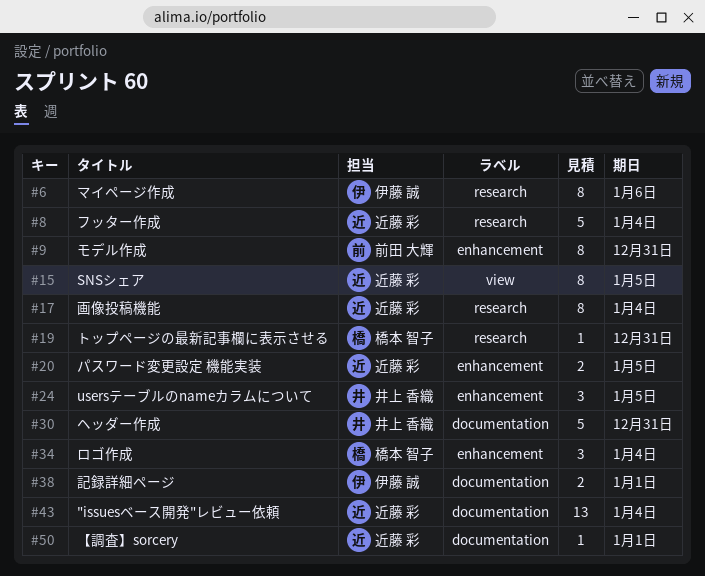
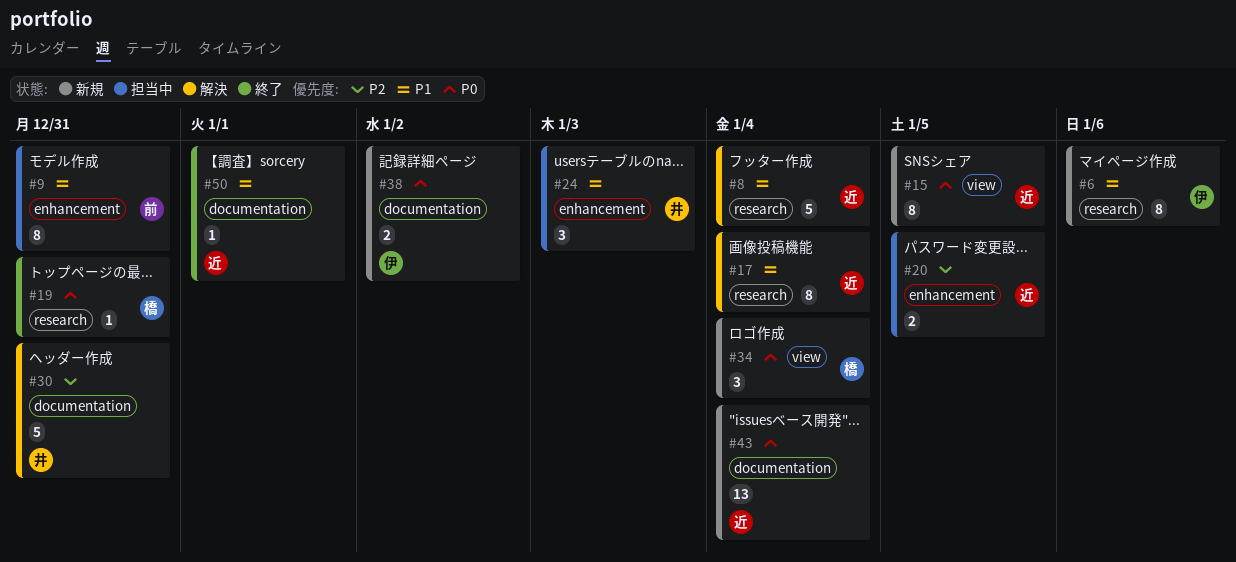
#24, due: Jan 5 -> Jan 3
#34, label: enhancement -> view
#38, due: Jan 1 -> Jan 2

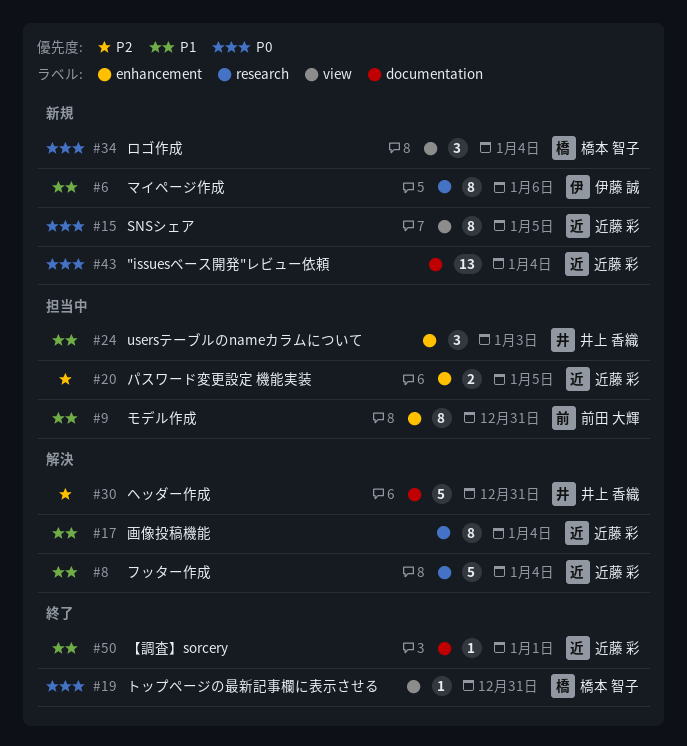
#19, label: research -> view
#38: present -> none

